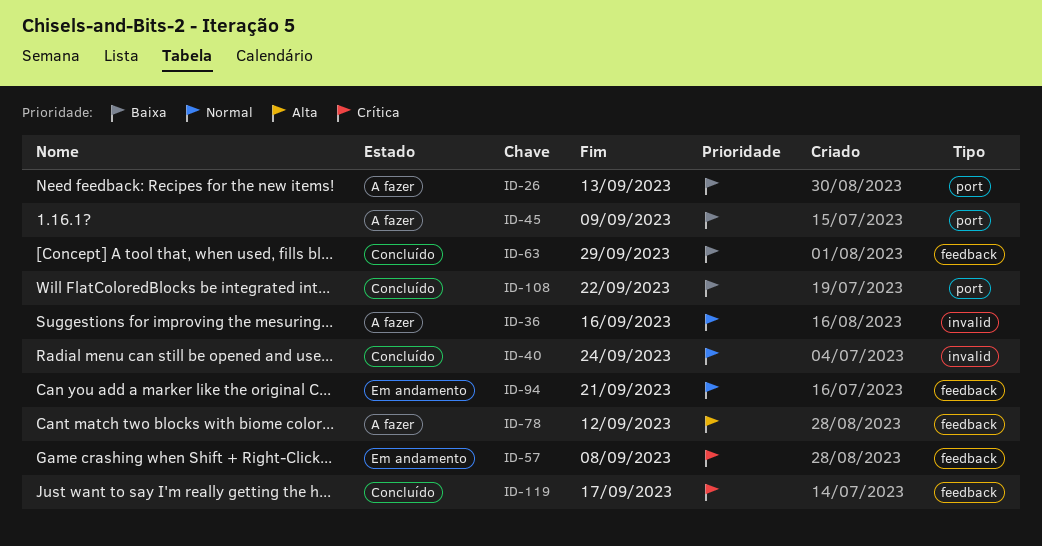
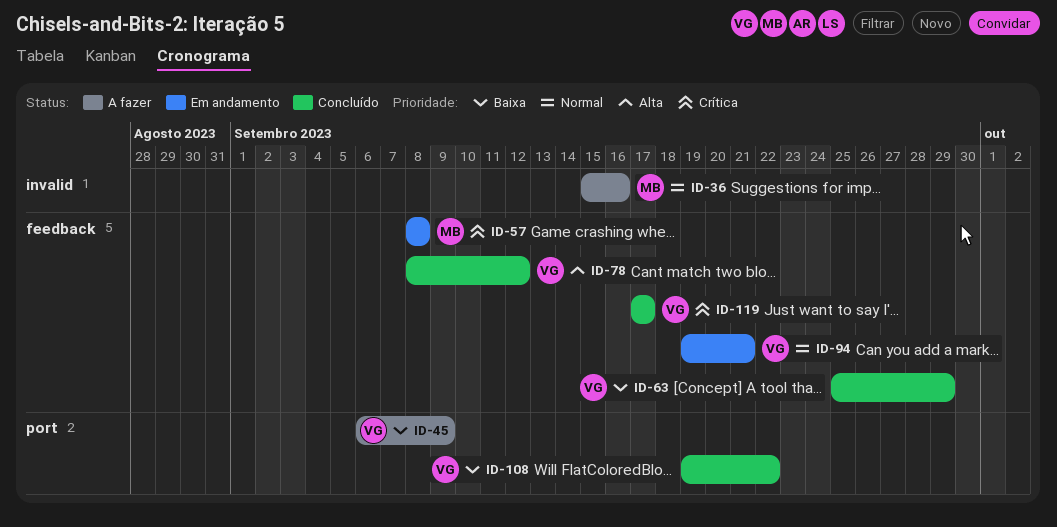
ID-26: present -> none
ID-40: present -> none
ID-78, status: A fazer -> Concluído

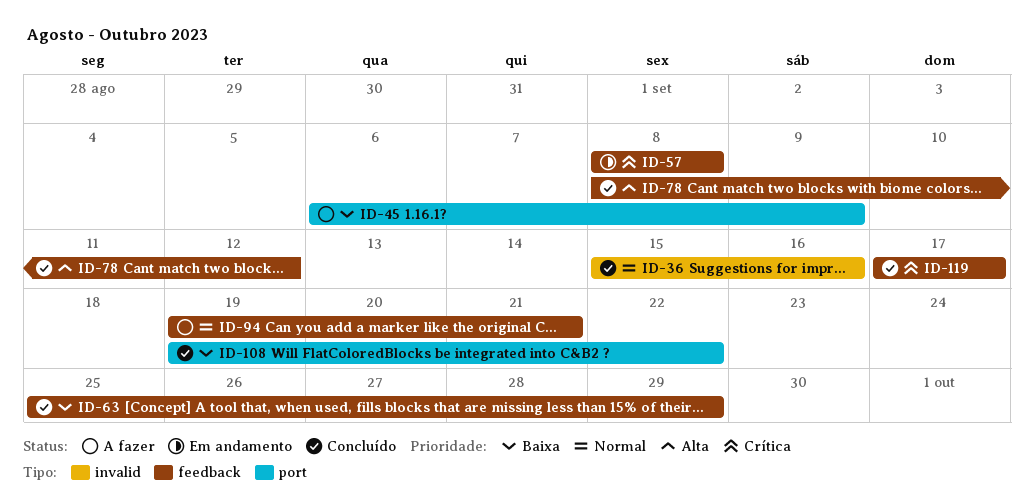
ID-36, status: A fazer -> Concluído
ID-94, status: Em andamento -> A fazer

